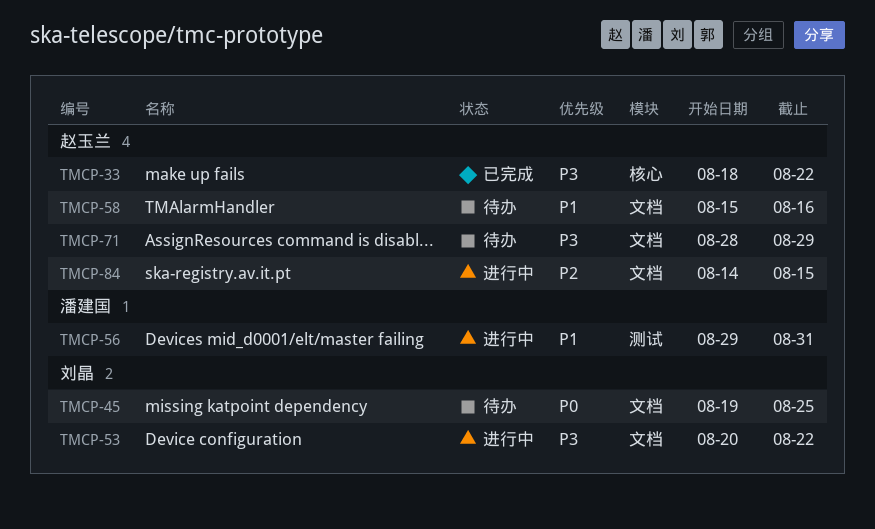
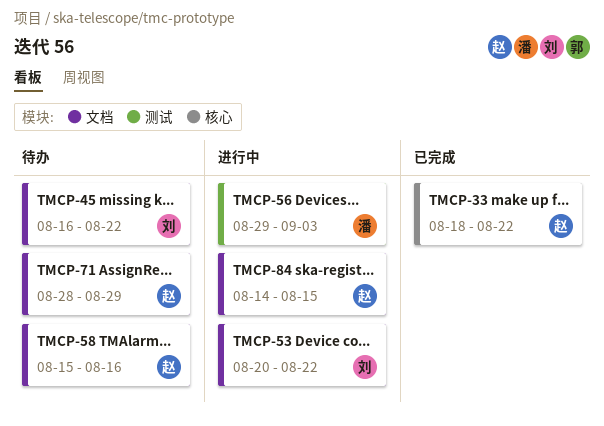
TMCP-45, start: Aug 19 -> Aug 16
TMCP-45, due: Aug 25 -> Aug 22
TMCP-56, due: Aug 31 -> Sep 3

